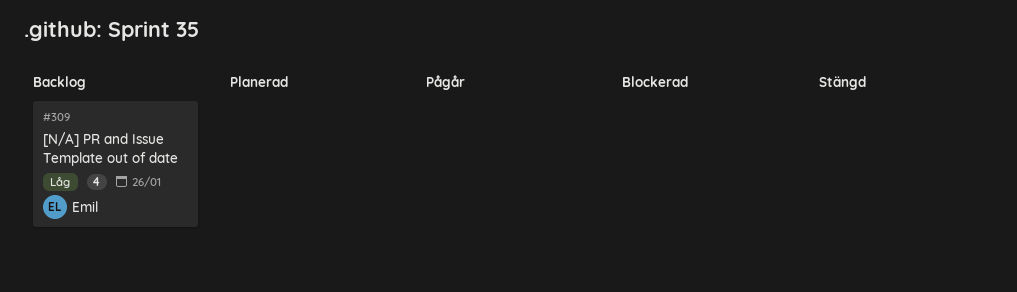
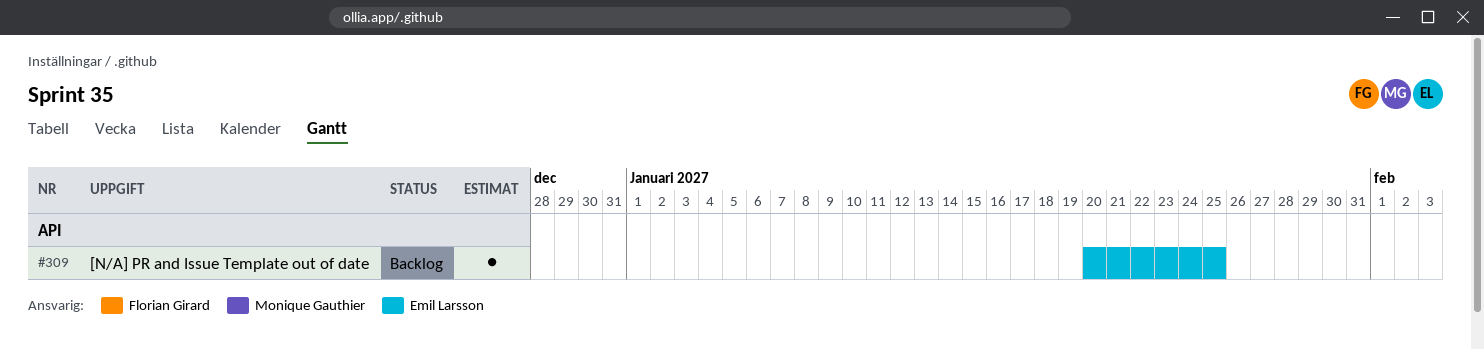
#309, estimate: 4 -> 1
#309, due: Jan 26 -> Jan 25

